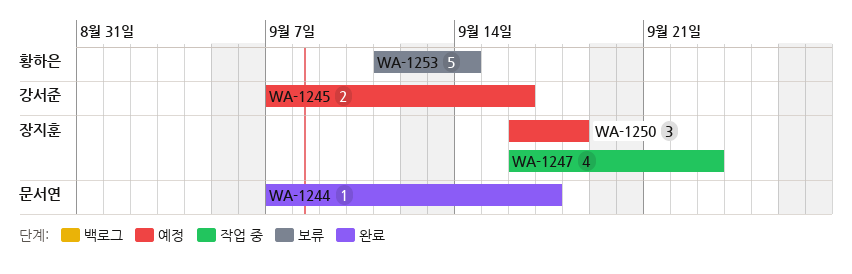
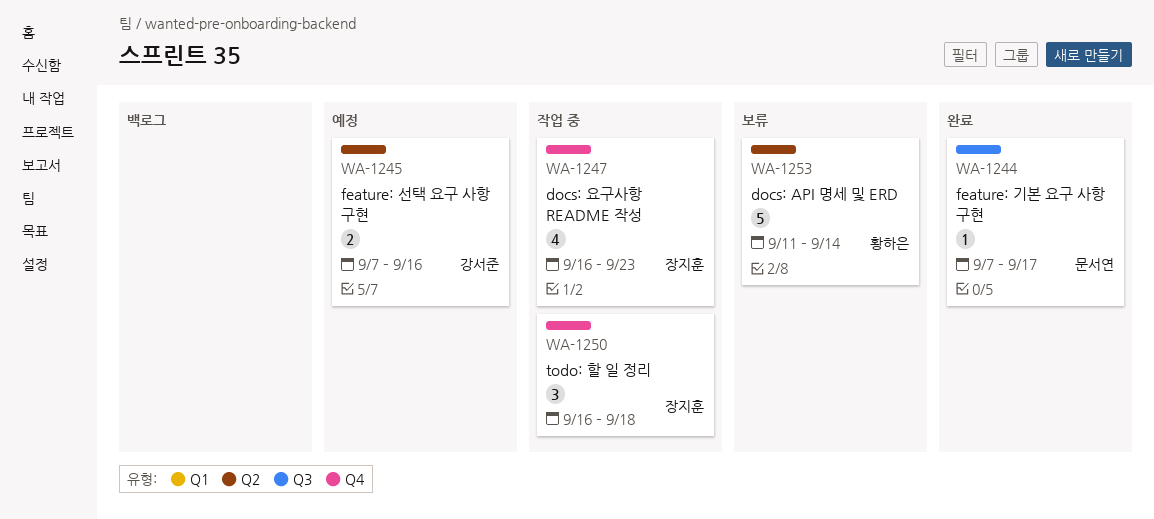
WA-1250, status: 예정 -> 작업 중

